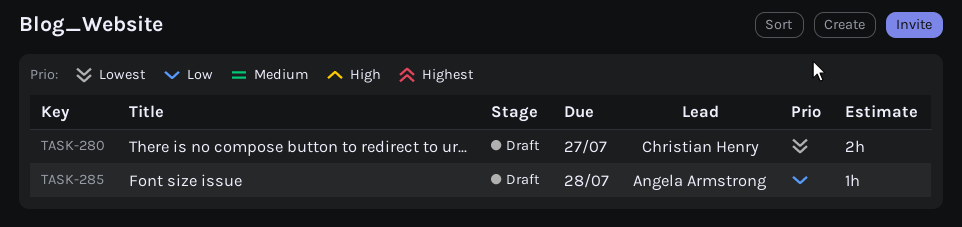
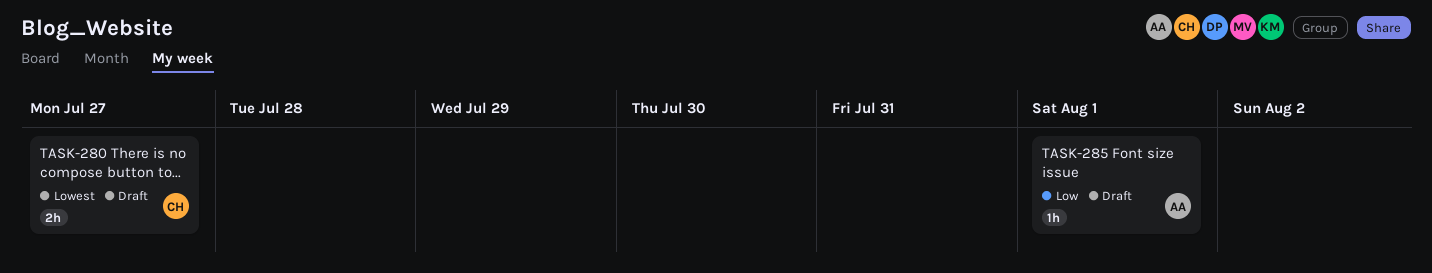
TASK-285, due: Jul 28 -> Aug 1

